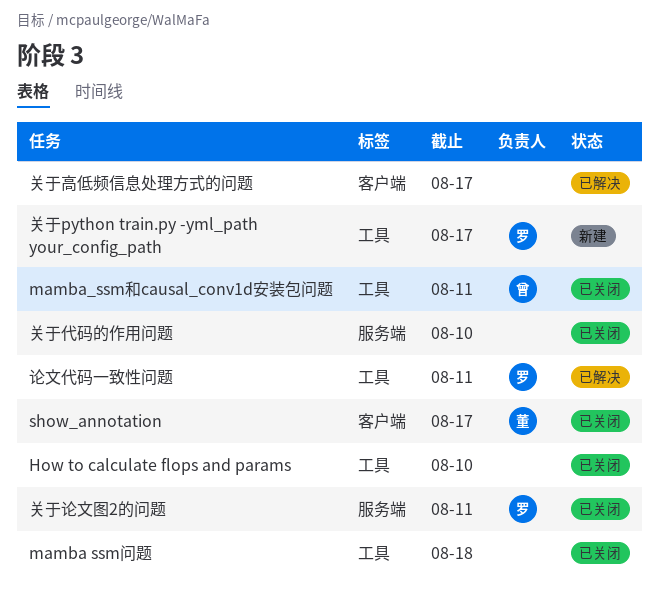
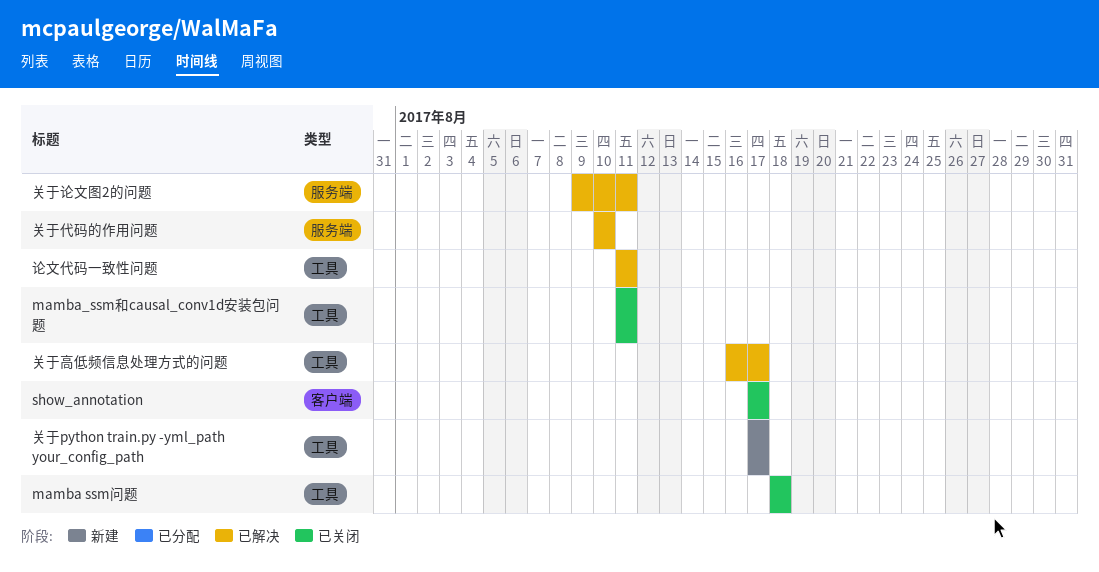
How to calculate flops and params: present -> none
关于代码的作用问题, status: 已关闭 -> 已解决
关于论文图2的问题, status: 已关闭 -> 已解决
关于高低频信息处理方式的问题, label: 客户端 -> 工具

